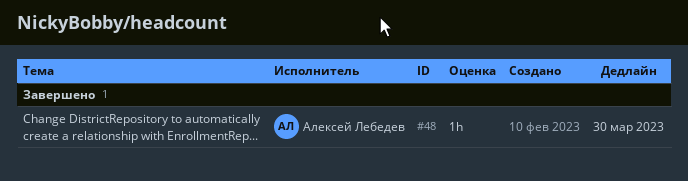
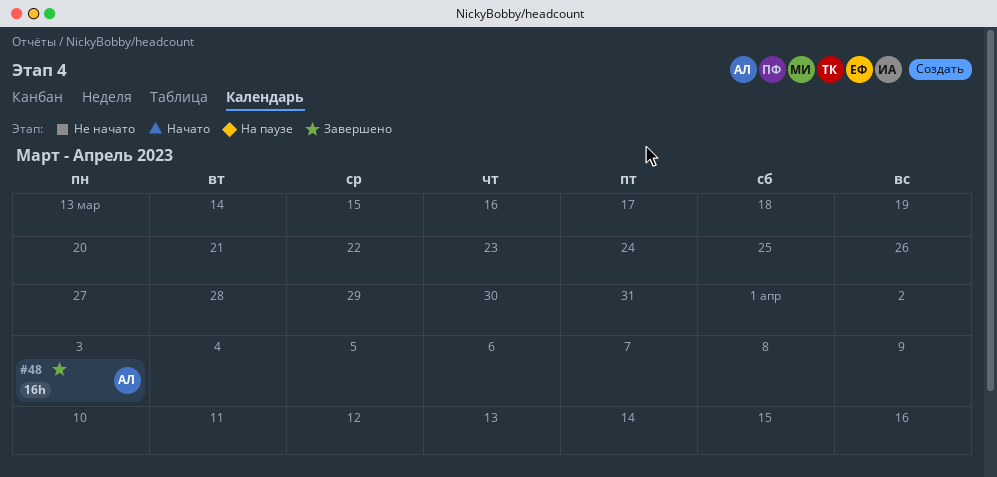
#48, estimate: 1h -> 16h
#48, due: Mar 30 -> Apr 3

